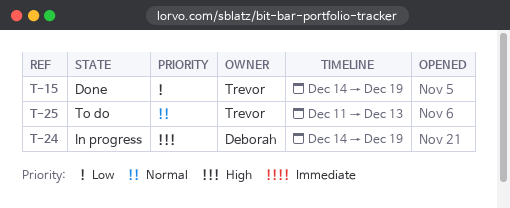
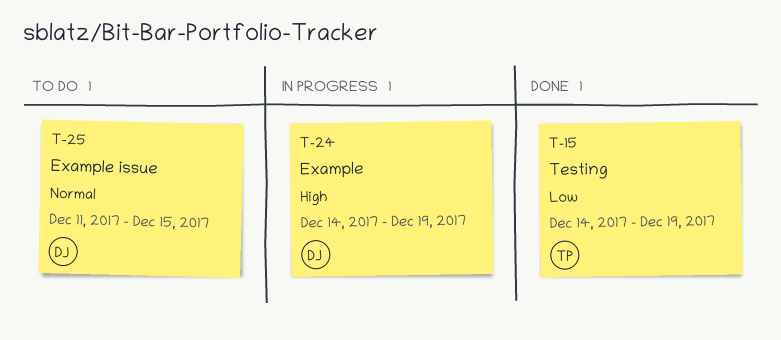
T-25, owner: Trevor -> Deborah
T-25, due: Dec 13 -> Dec 15

